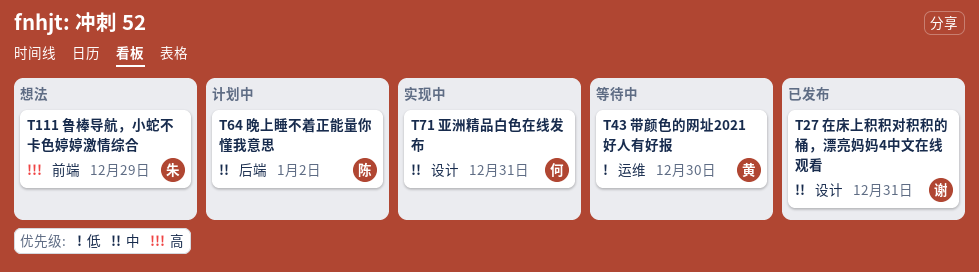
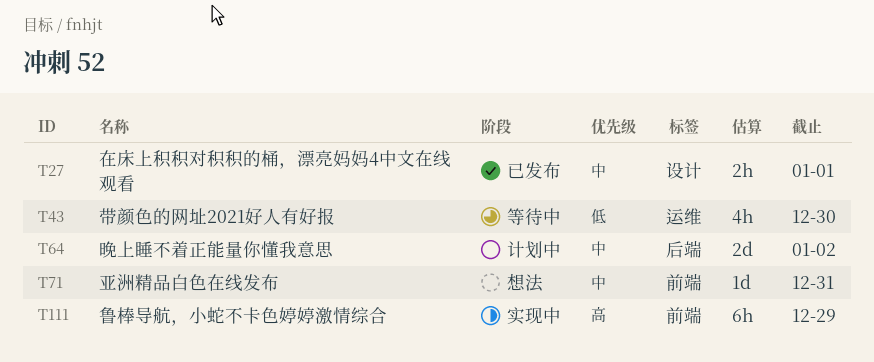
T27, due: Dec 31 -> Jan 1
T71, status: 实现中 -> 想法
T71, label: 设计 -> 前端
T111, status: 想法 -> 实现中

